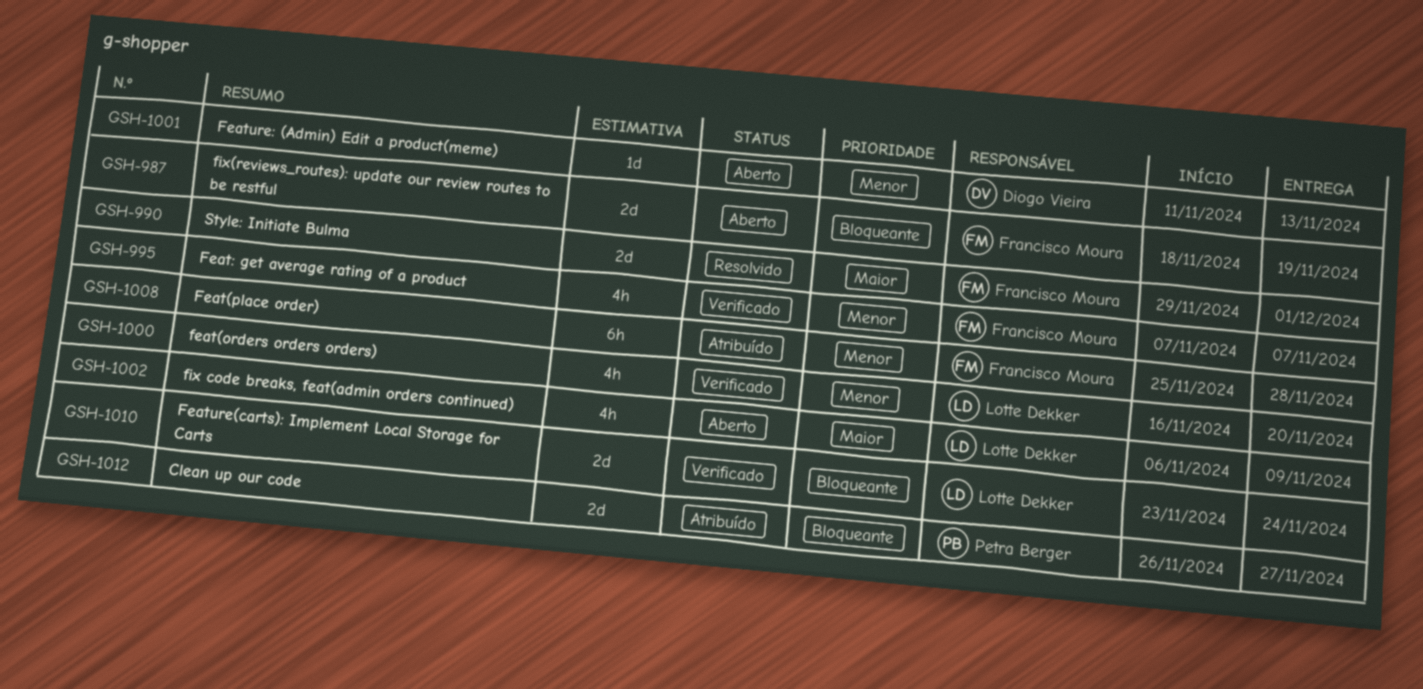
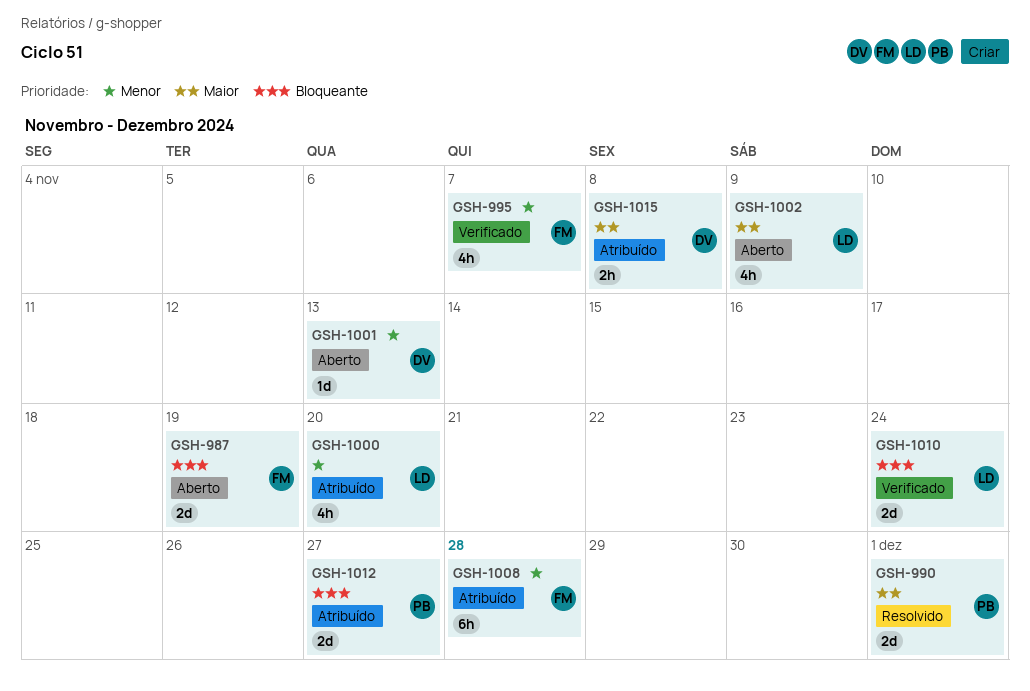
GSH-990, owner: Francisco Moura -> Petra Berger
GSH-1000, status: Verificado -> Atribuído
GSH-1015: none -> present

